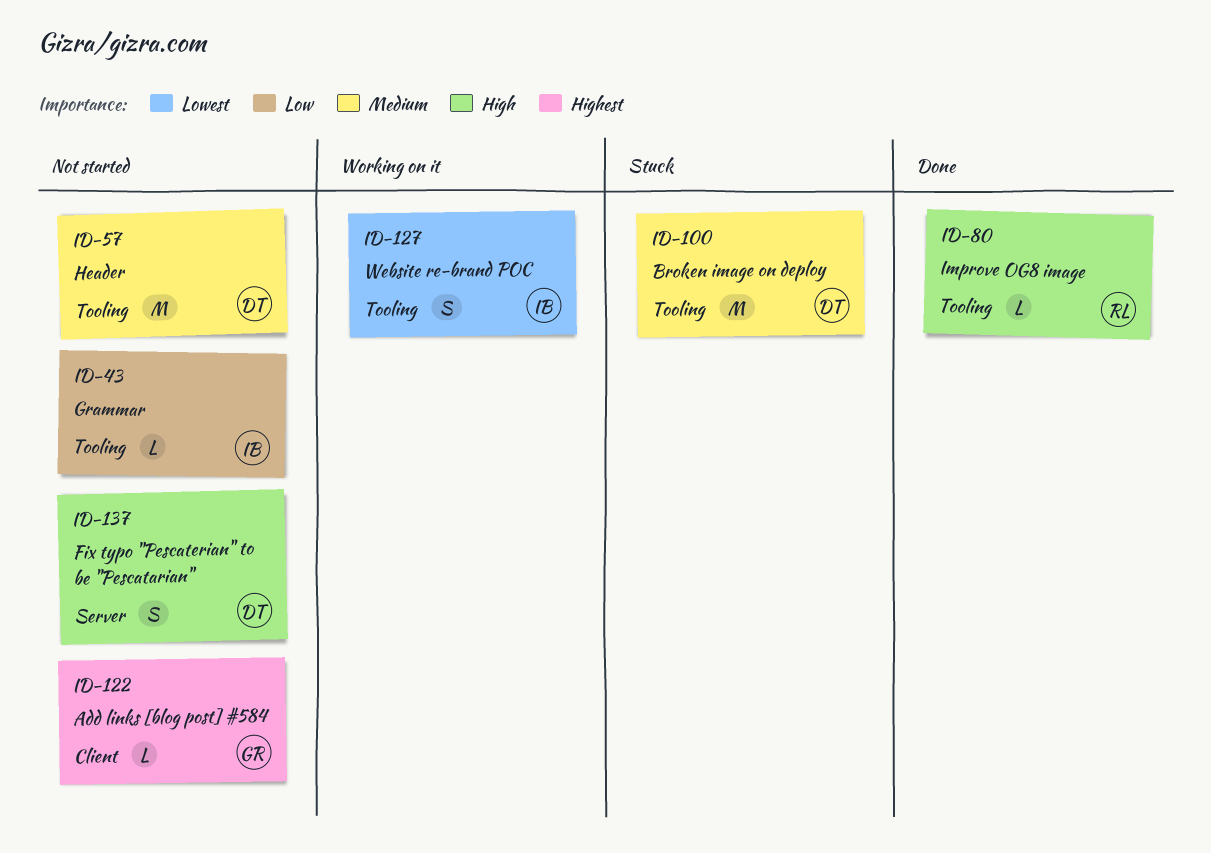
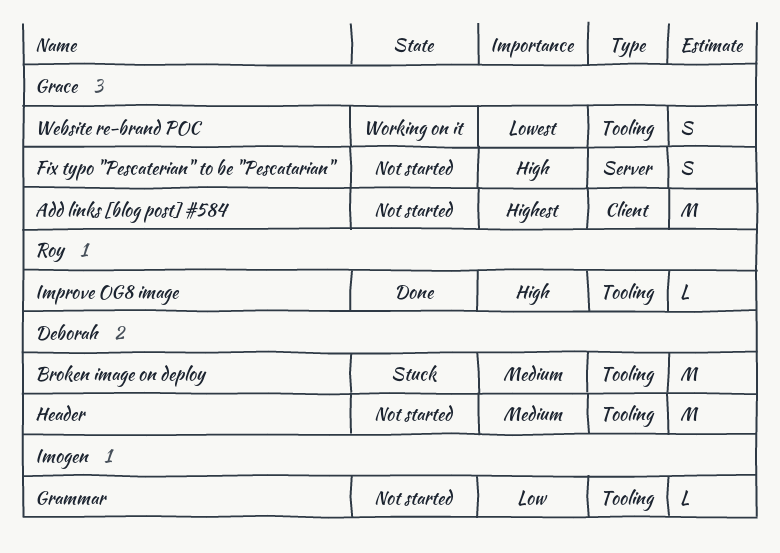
Add links [blog post] #584, estimate: L -> M
Fix typo "Pescaterian" to be "Pescatarian", owner: Deborah -> Grace
Website re-brand POC, owner: Imogen -> Grace

